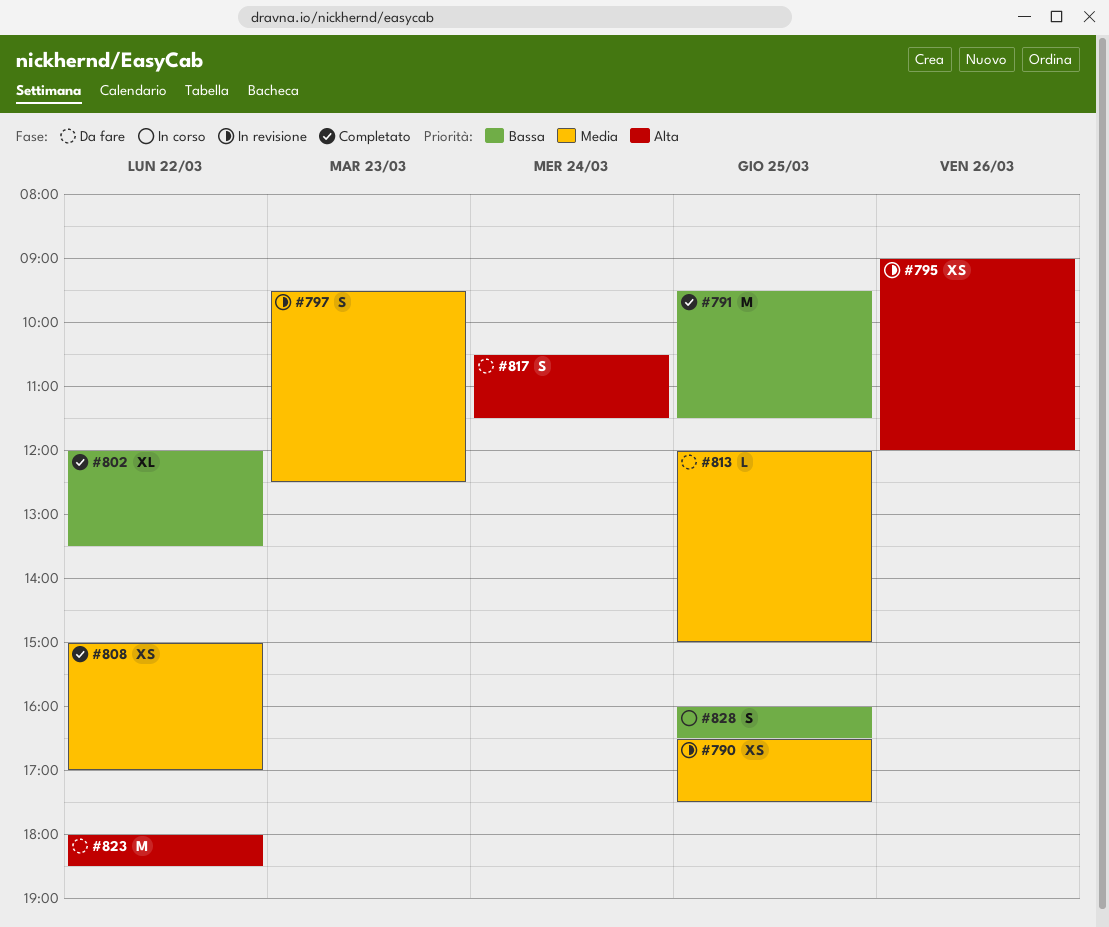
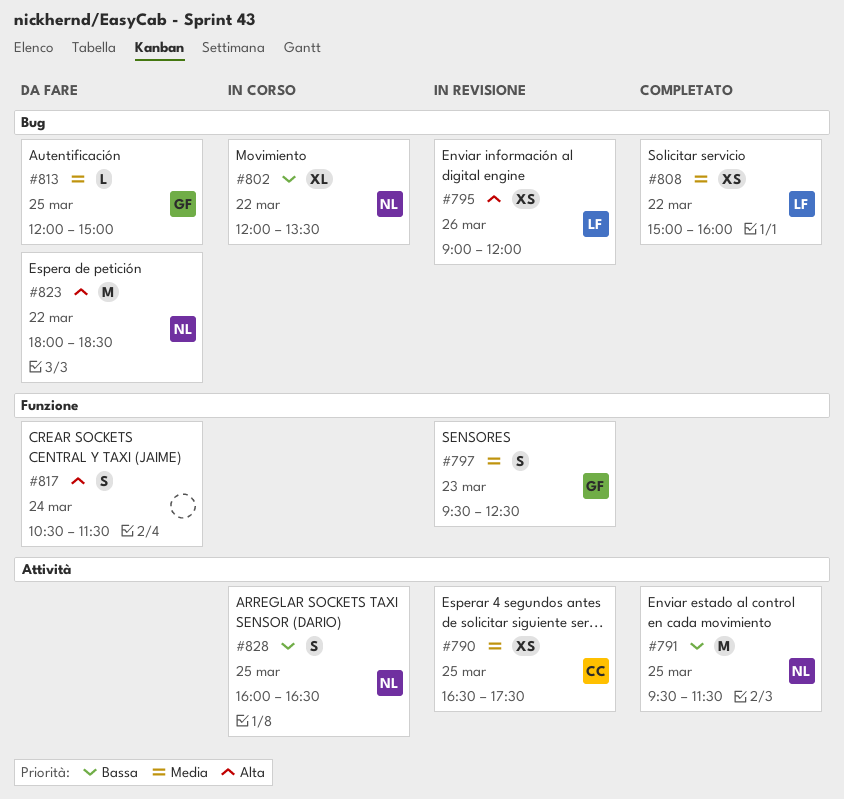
#802, status: Completato -> In corso
#808, ends: 17:00 -> 16:00

